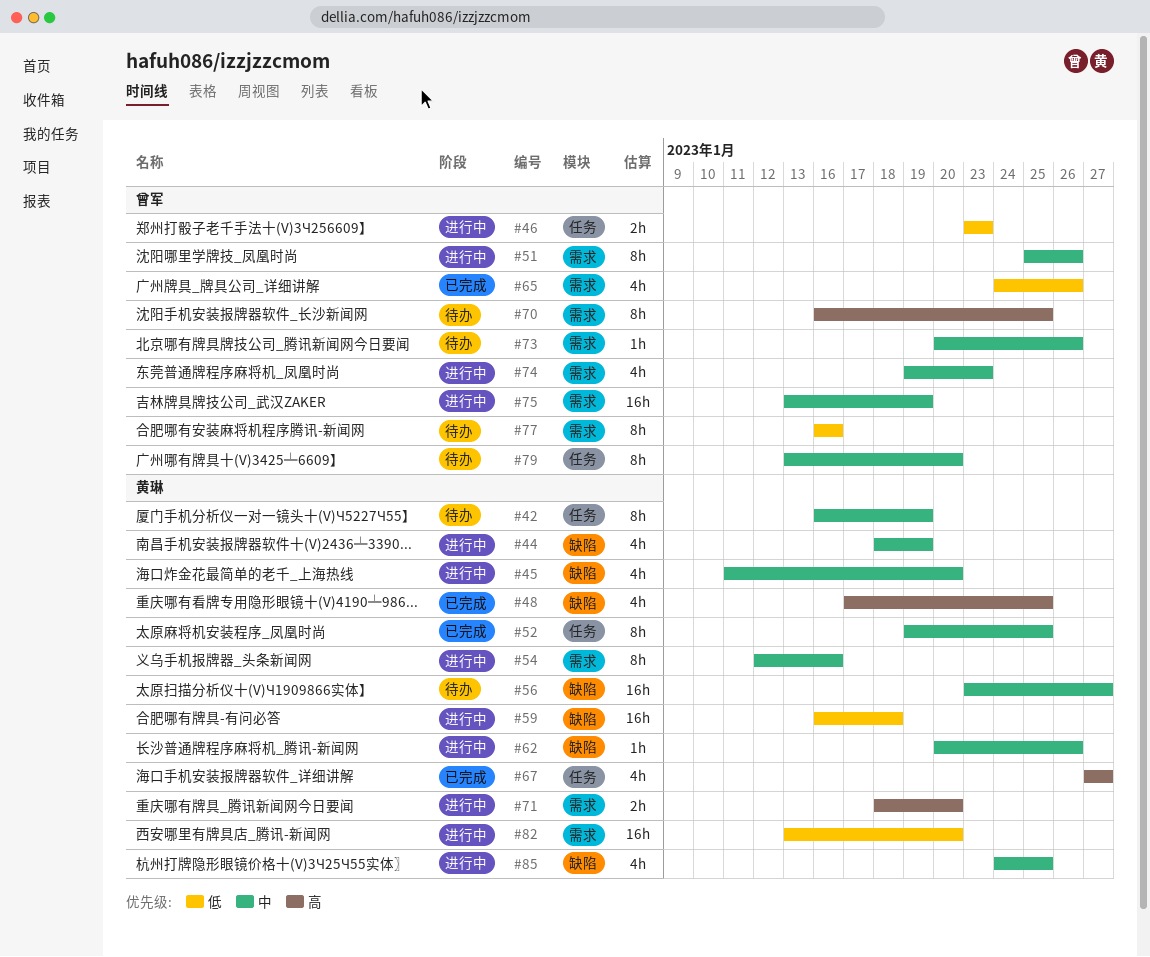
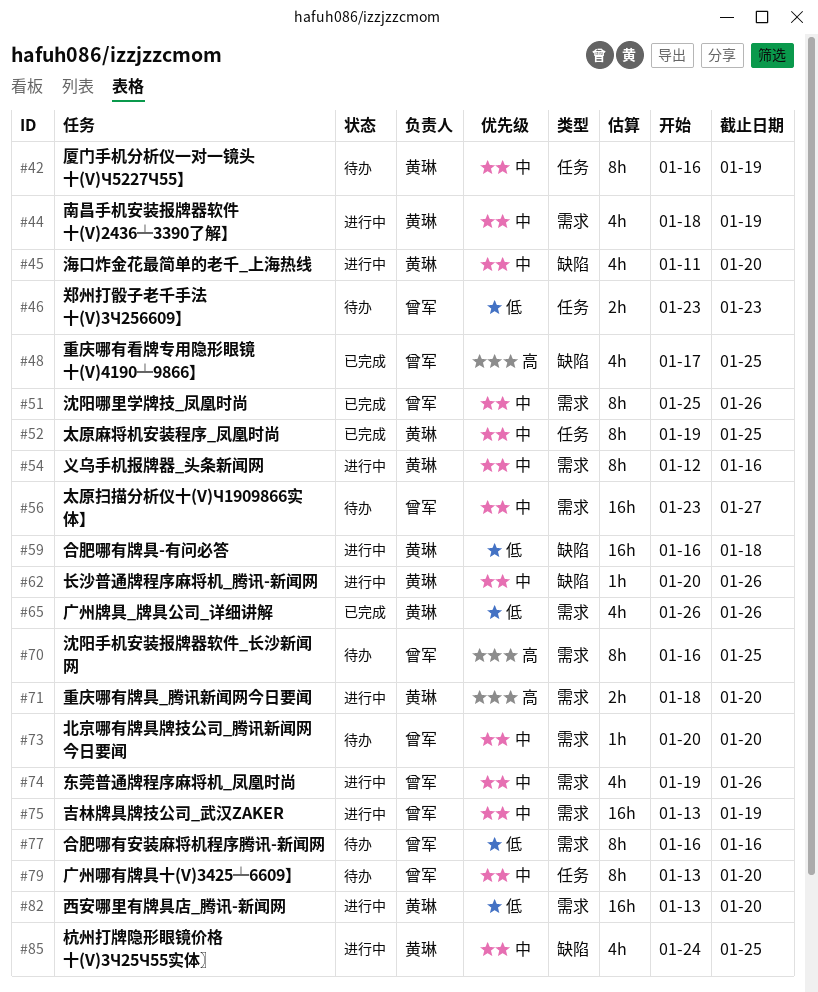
#44, label: 缺陷 -> 需求
#46, status: 进行中 -> 待办
#48, owner: 黄琳 -> 曾军
#51, status: 进行中 -> 已完成
#56, owner: 黄琳 -> 曾军
#56, label: 缺陷 -> 需求
#65, owner: 曾军 -> 黄琳
#65, start: Jan 24 -> Jan 26
#67: present -> none
#73, due: Jan 26 -> Jan 20
#74, due: Jan 23 -> Jan 26

